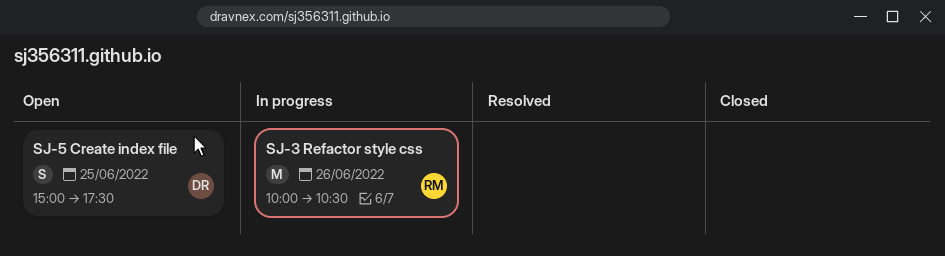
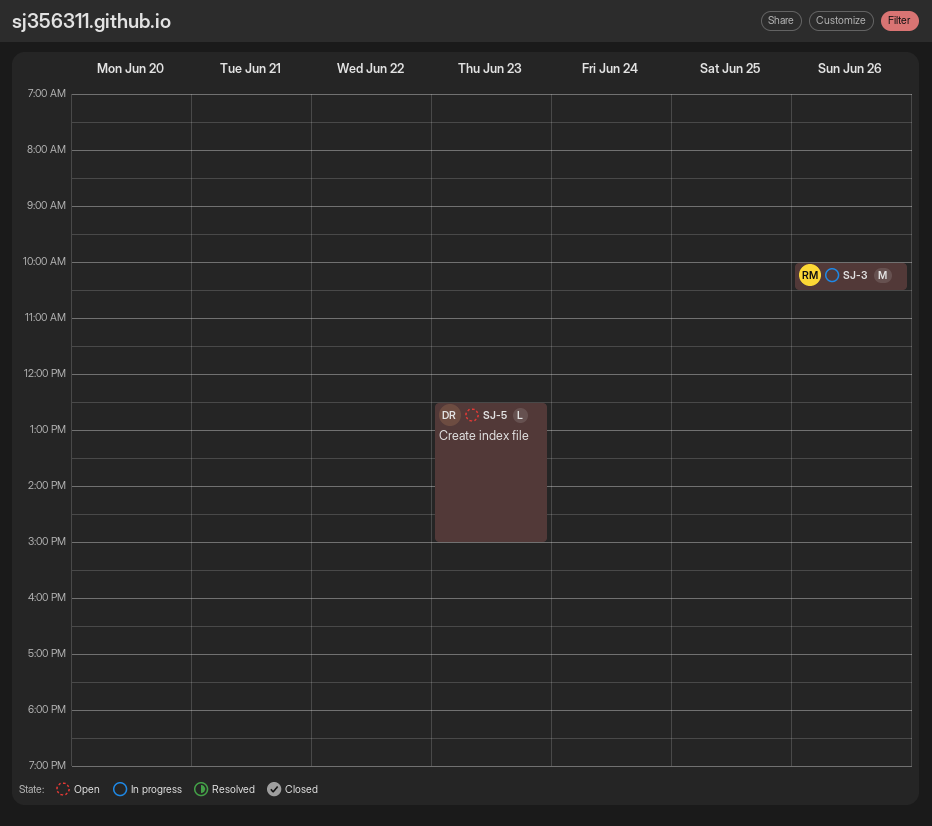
SJ-5, estimate: S -> L
SJ-5, day: Jun 25 -> Jun 23
SJ-5, begins: 15:00 -> 12:30
SJ-5, ends: 17:30 -> 15:00

